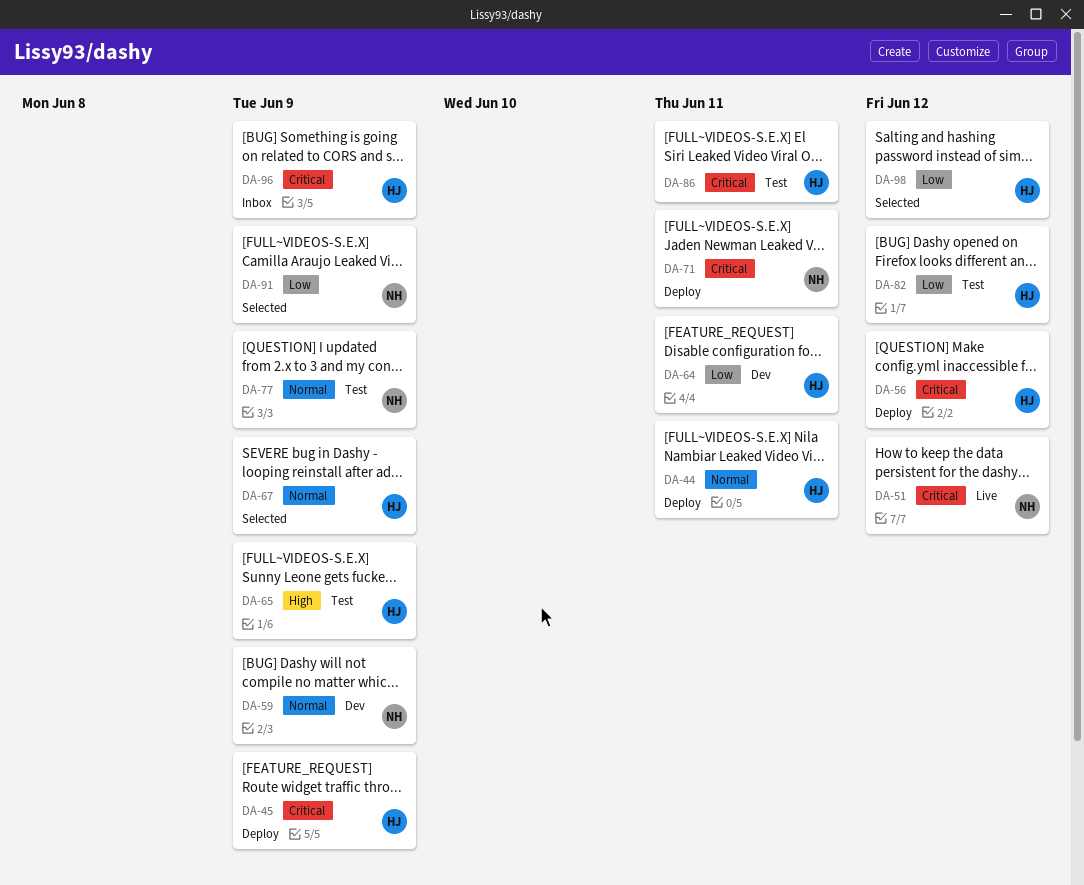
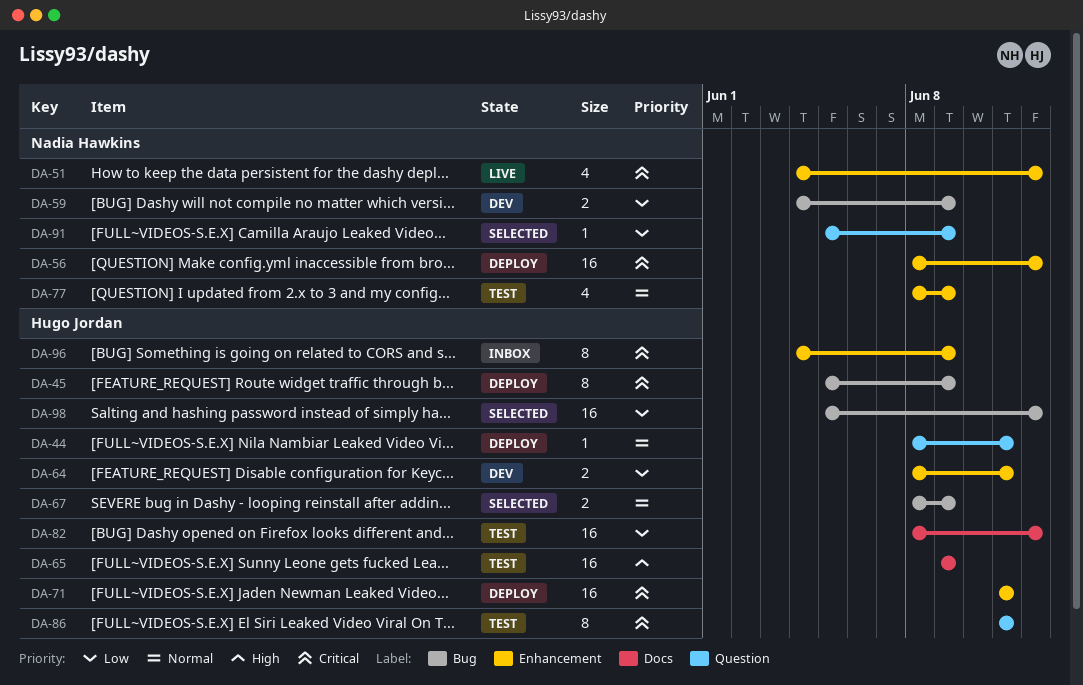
DA-56, owner: Hugo Jordan -> Nadia Hawkins
DA-59, priority: Normal -> Low
DA-71, owner: Nadia Hawkins -> Hugo Jordan

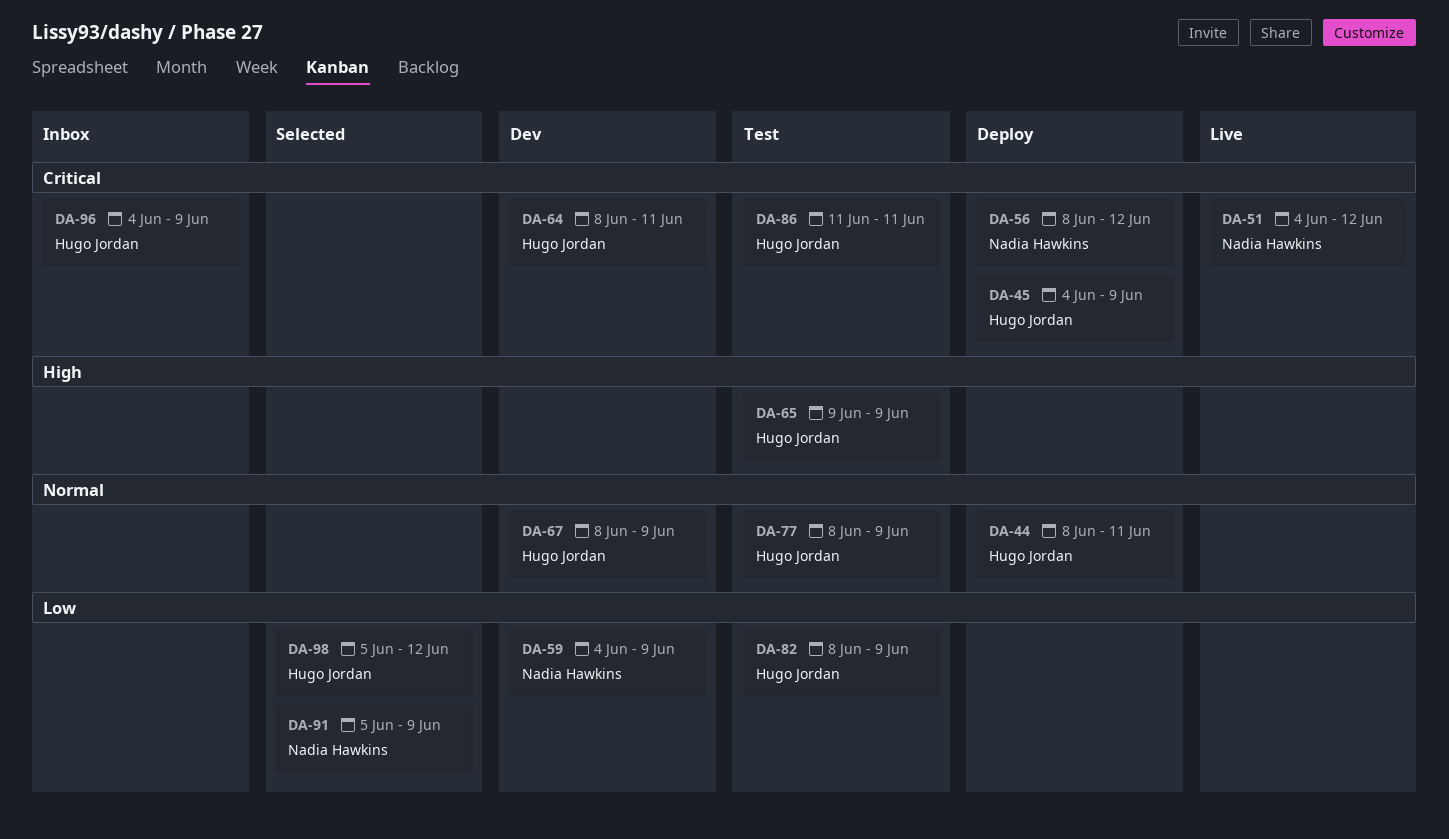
DA-45, start: Jun 5 -> Jun 4
DA-64, priority: Low -> Critical
DA-67, status: Selected -> Dev
DA-71: present -> none
DA-77, owner: Nadia Hawkins -> Hugo Jordan
DA-82, due: Jun 12 -> Jun 9

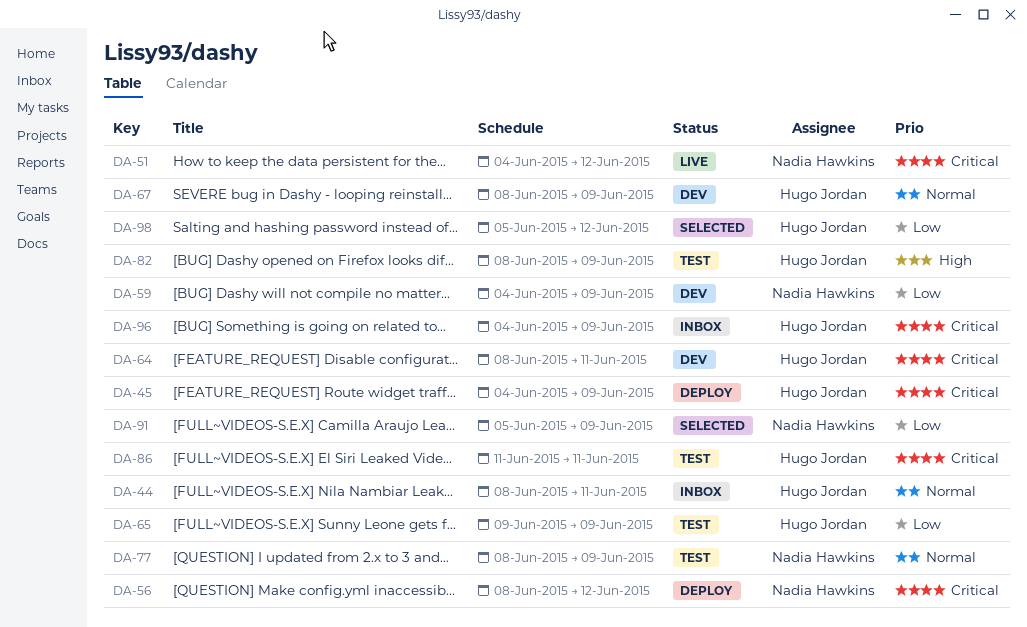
DA-44, status: Deploy -> Inbox
DA-65, priority: High -> Low
DA-77, owner: Hugo Jordan -> Nadia Hawkins
DA-82, priority: Low -> High

